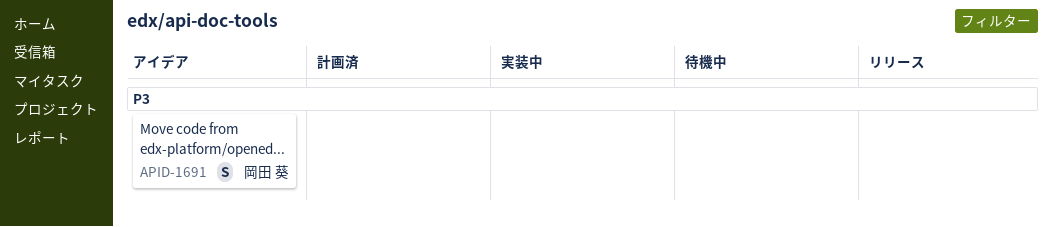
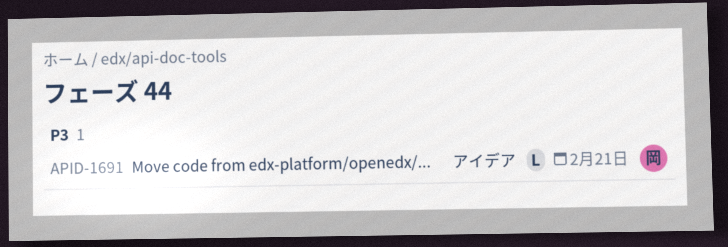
APID-1691, estimate: S -> L

